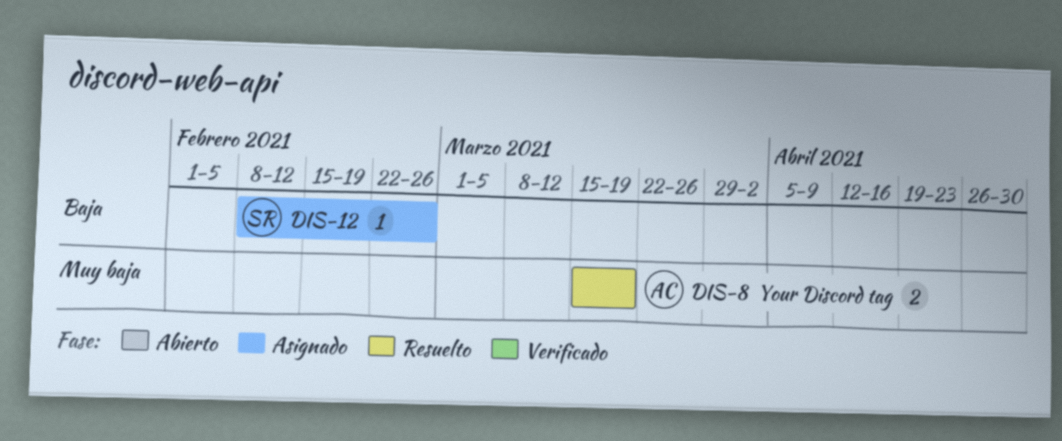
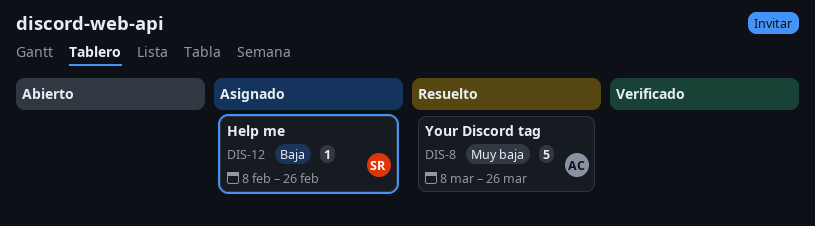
DIS-8, estimate: 2 -> 5
DIS-8, start: Mar 15 -> Mar 8
DIS-8, due: Mar 19 -> Mar 26

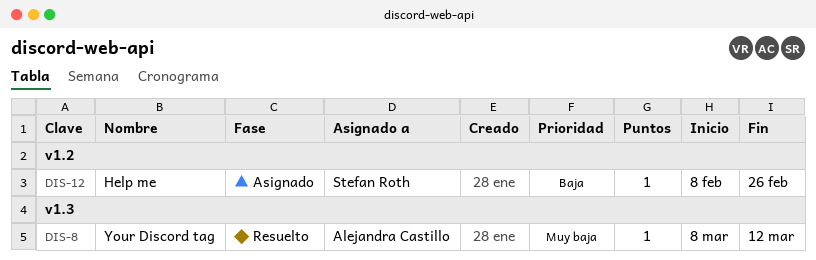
DIS-8, estimate: 5 -> 1
DIS-8, due: Mar 26 -> Mar 12

